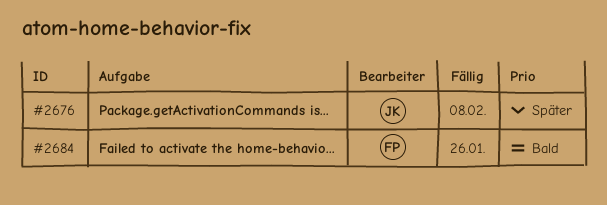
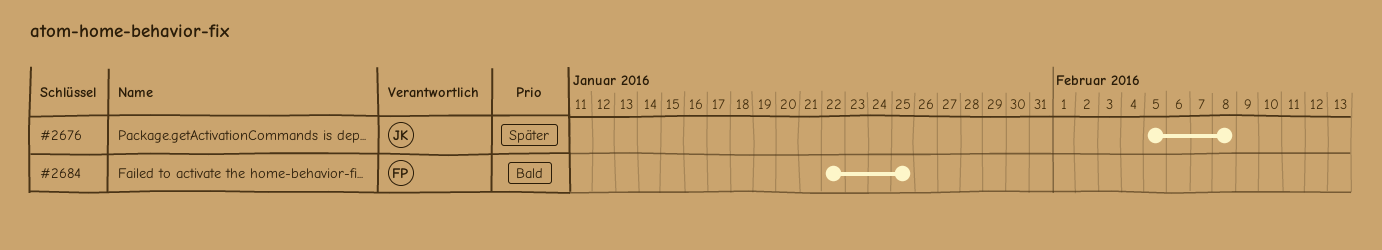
#2684, due: Jan 26 -> Jan 25

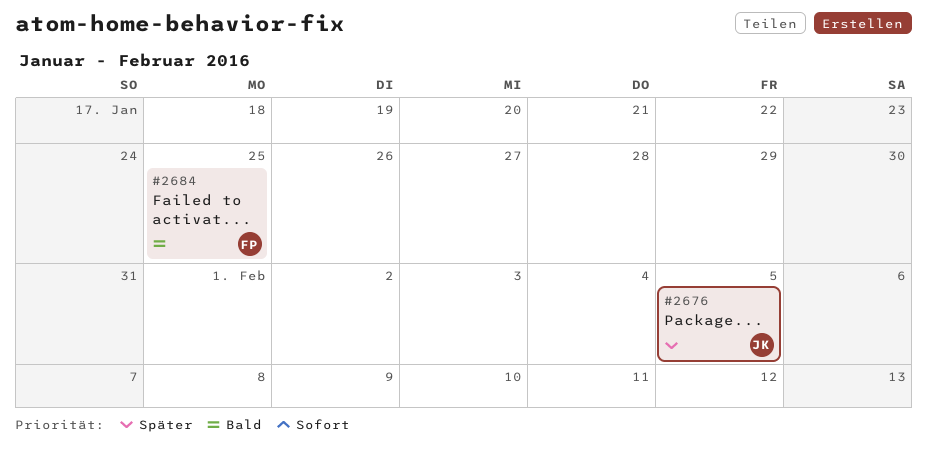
#2676, due: Feb 8 -> Feb 5

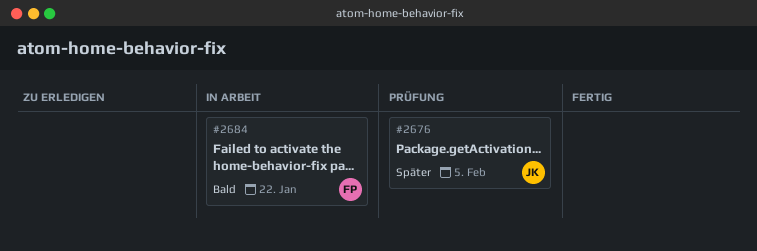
#2684, due: Jan 25 -> Jan 22

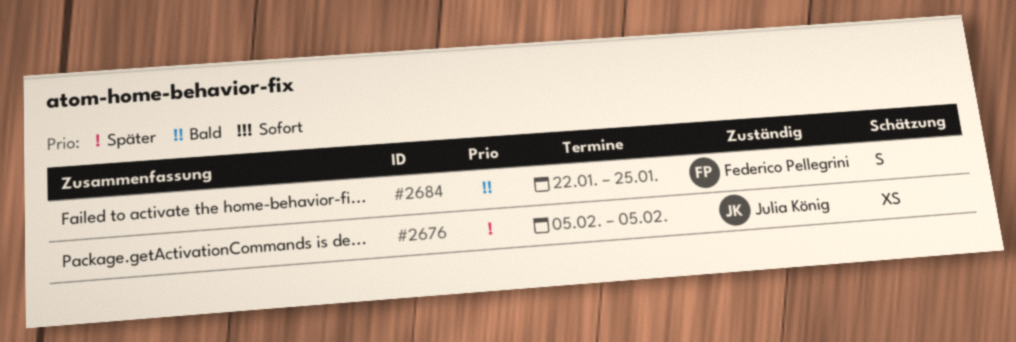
#2684, due: Jan 22 -> Jan 25

